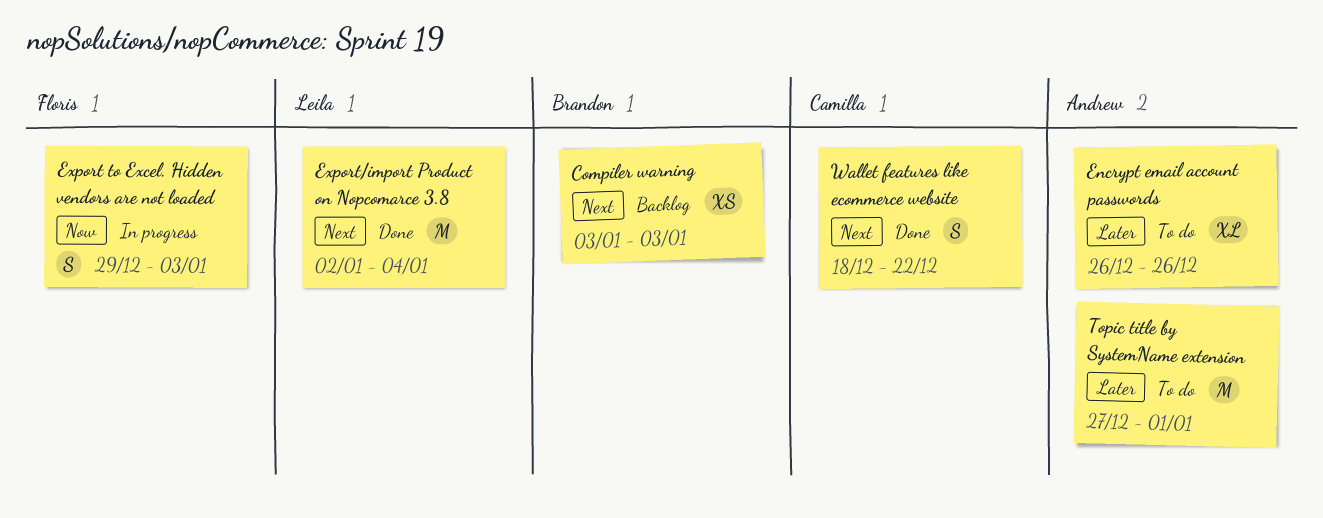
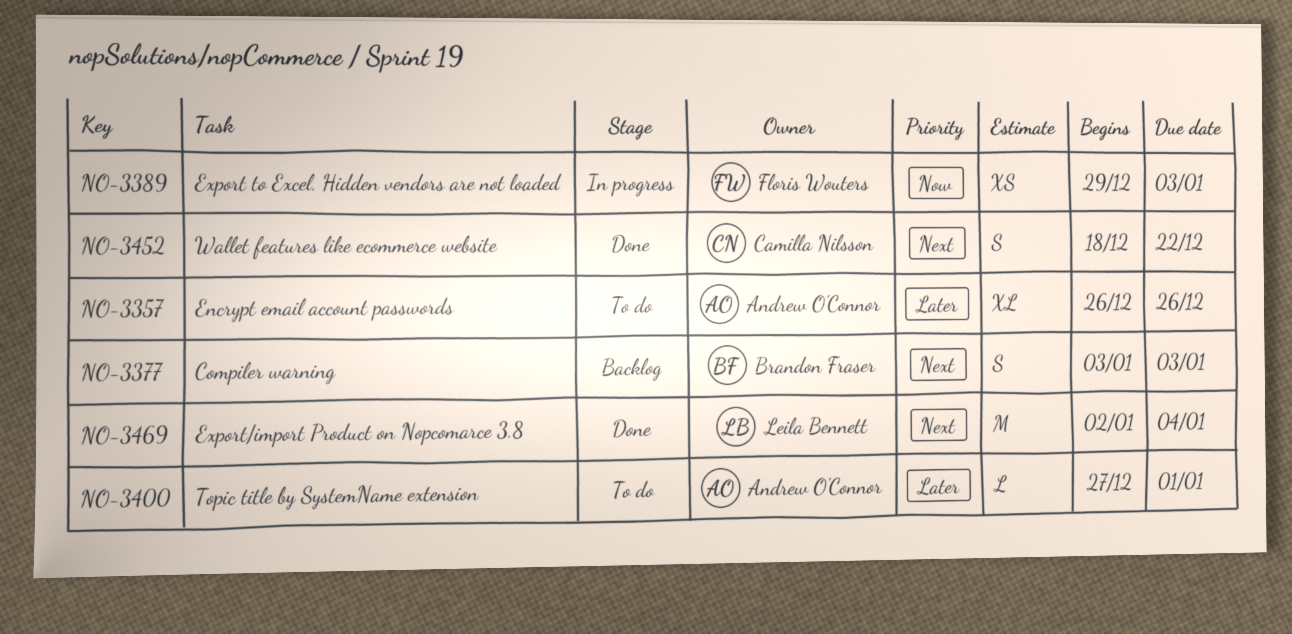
Compiler warning, estimate: XS -> S
Export to Excel. Hidden vendors are not loaded, estimate: S -> XS
Topic title by SystemName extension, estimate: M -> L

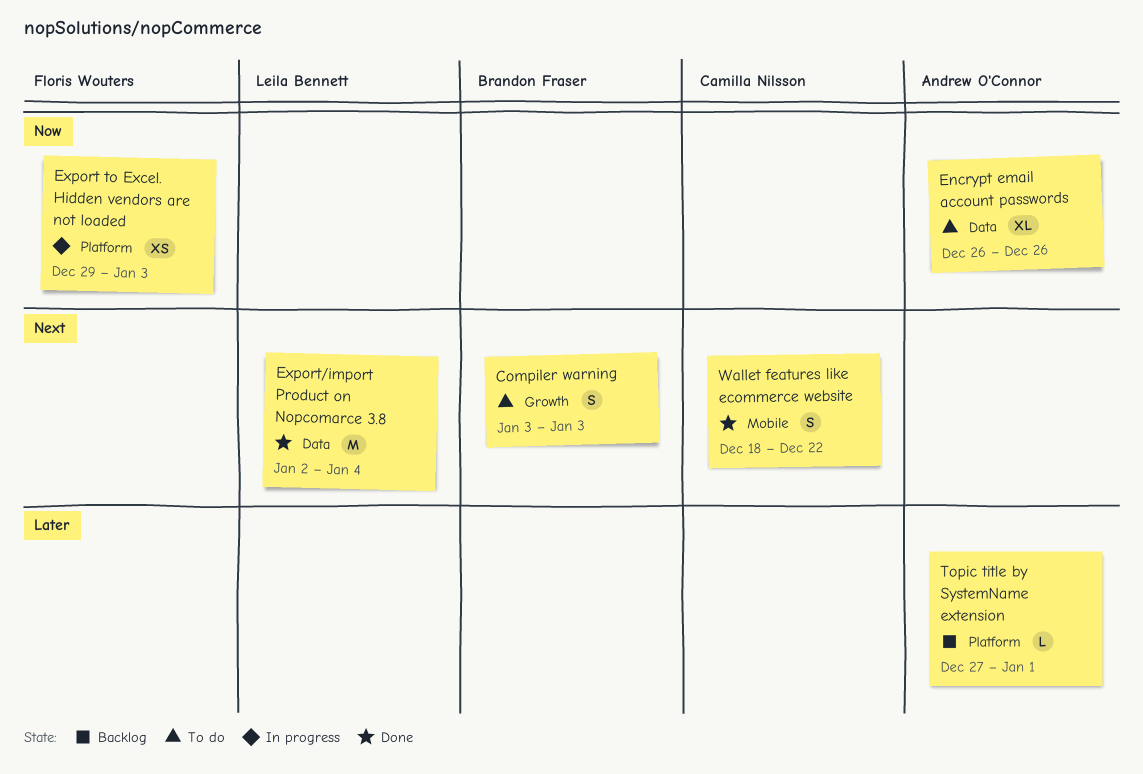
Compiler warning, status: Backlog -> To do
Encrypt email account passwords, priority: Later -> Now
Topic title by SystemName extension, status: To do -> Backlog

